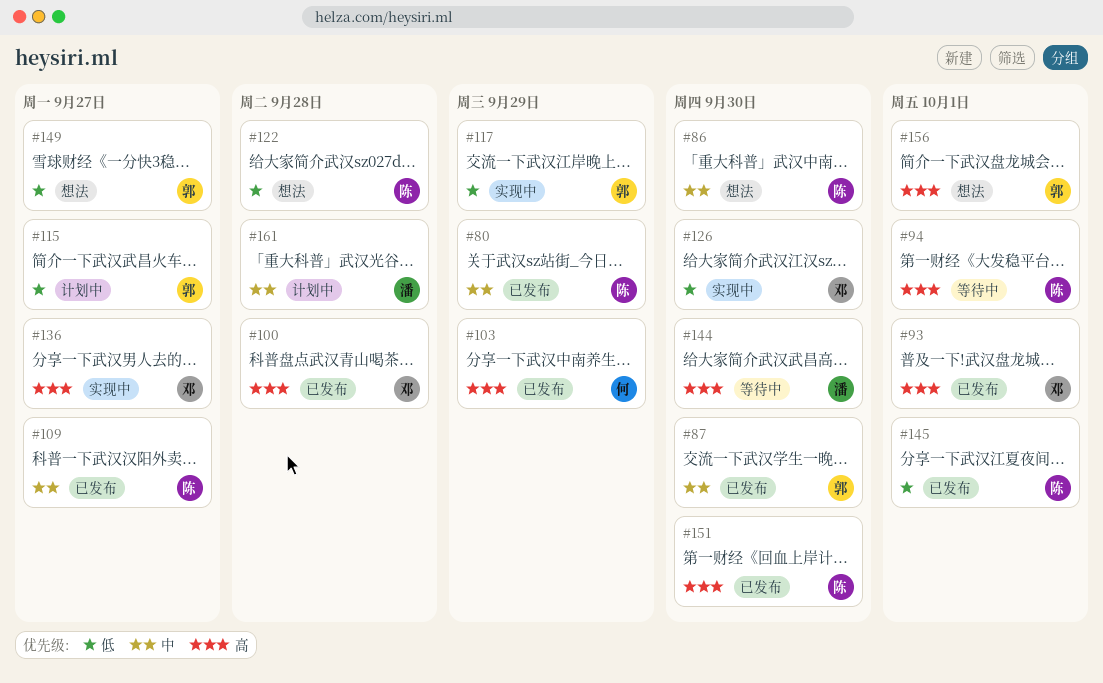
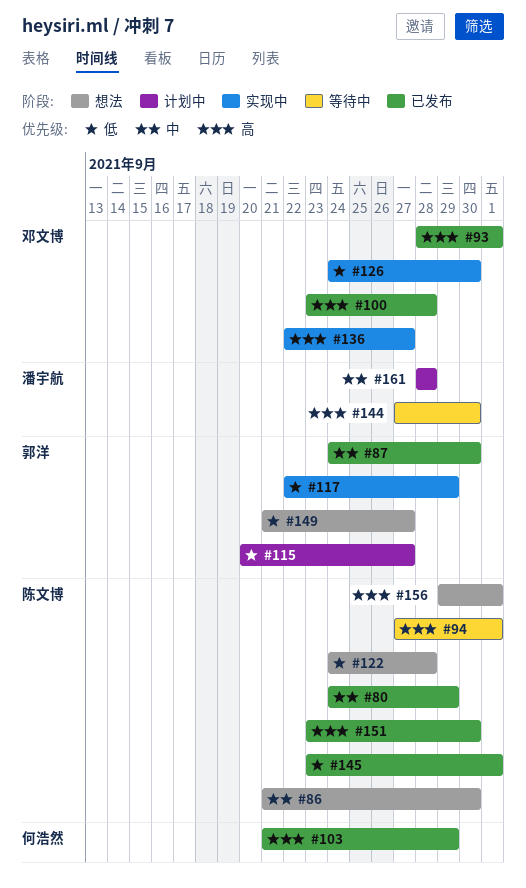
#109: present -> none
#156, owner: 郭洋 -> 陈文博

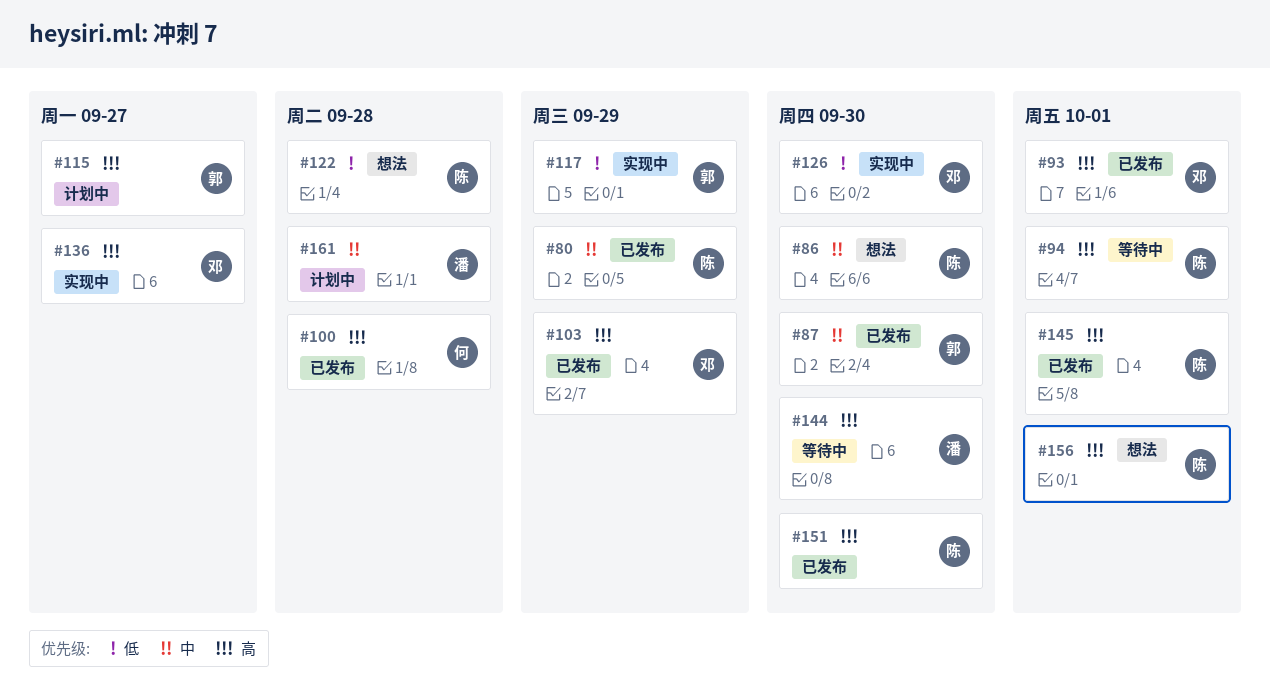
#100, owner: 邓文博 -> 何浩然
#103, owner: 何浩然 -> 邓文博
#115, priority: 低 -> 高
#145, priority: 低 -> 高
#149: present -> none

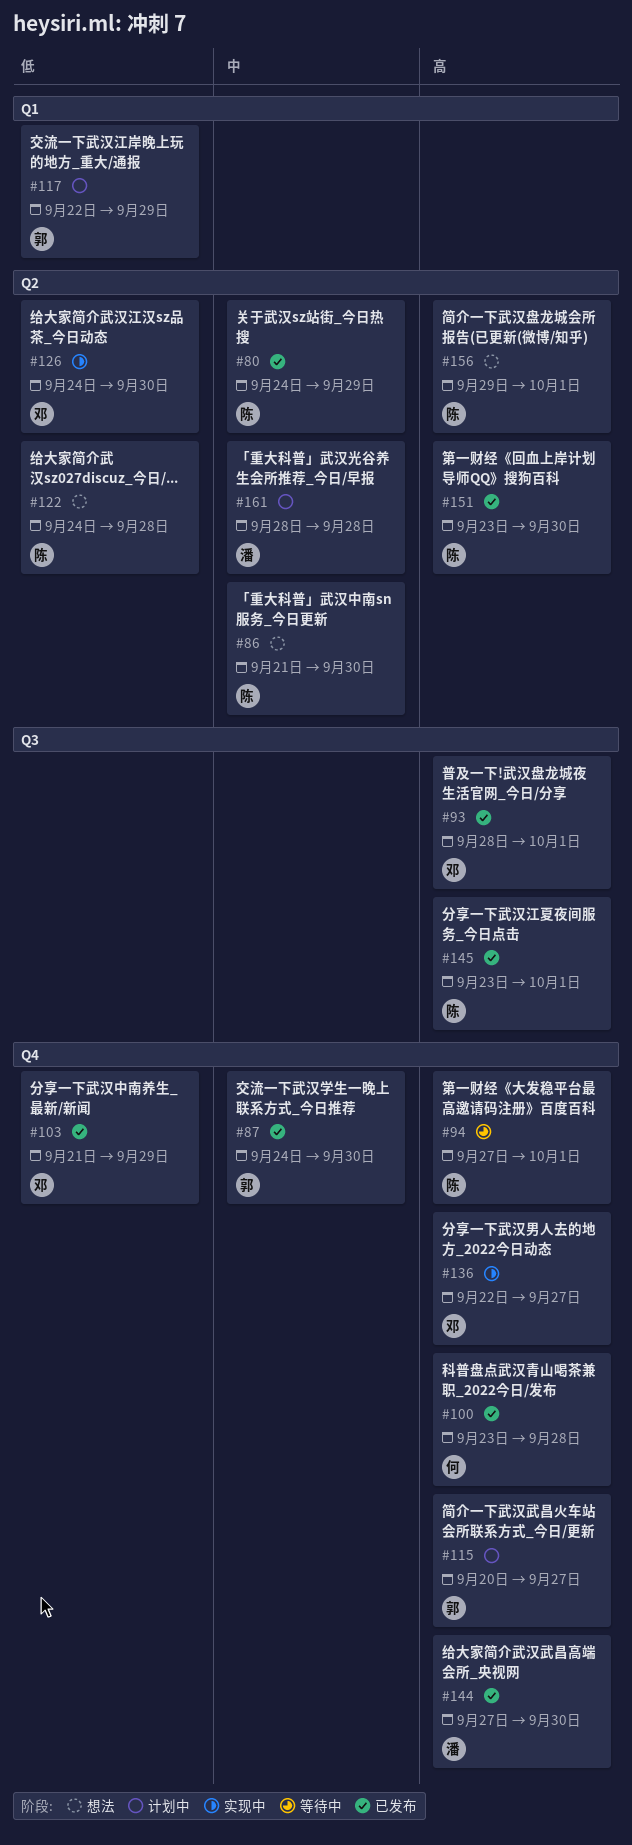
#103, priority: 高 -> 低
#117, status: 实现中 -> 计划中
#144, status: 等待中 -> 已发布

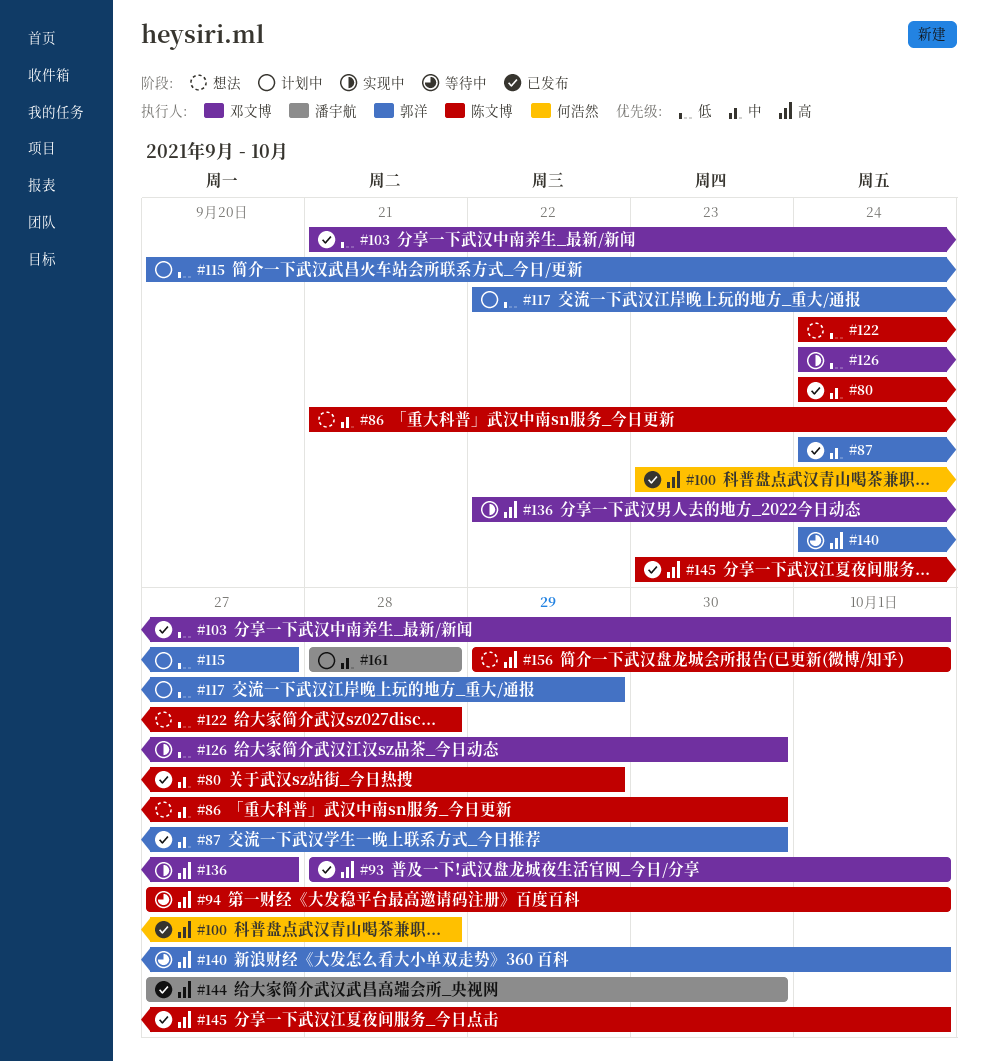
#103, due: Sep 29 -> Oct 1
#115, priority: 高 -> 低
#140: none -> present
#151: present -> none

